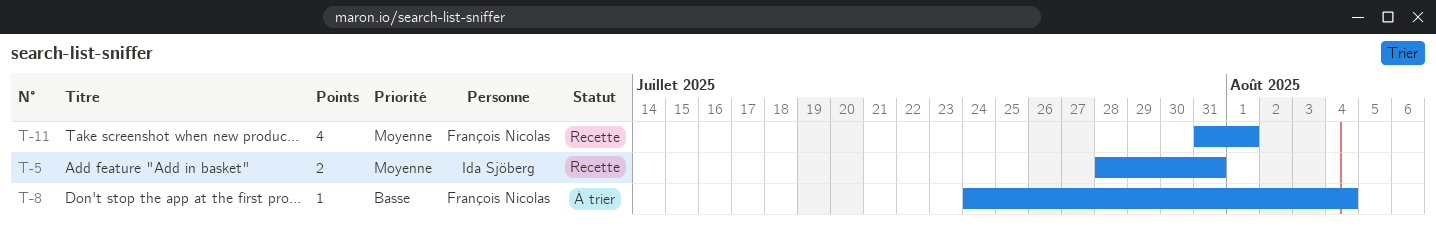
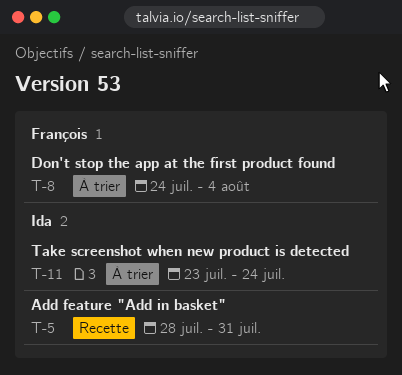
T-11, status: Recette -> À trier
T-11, owner: François Nicolas -> Ida Sjöberg
T-11, start: Jul 31 -> Jul 23
T-11, due: Aug 1 -> Jul 24

